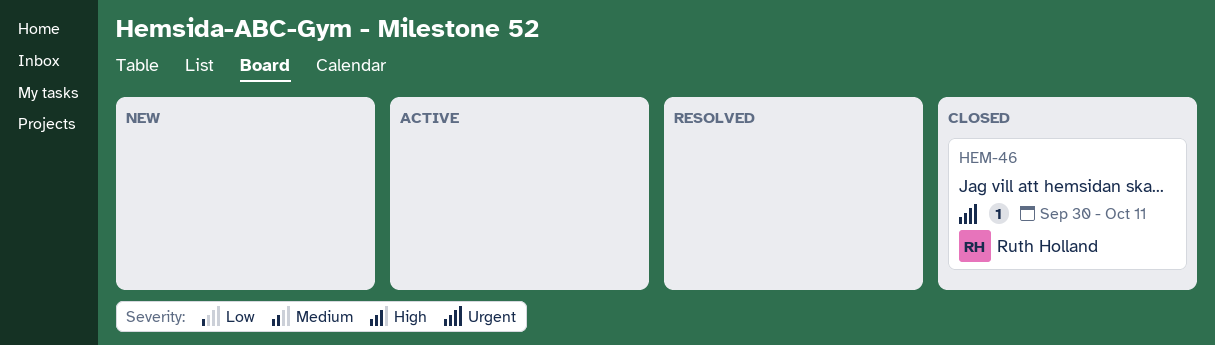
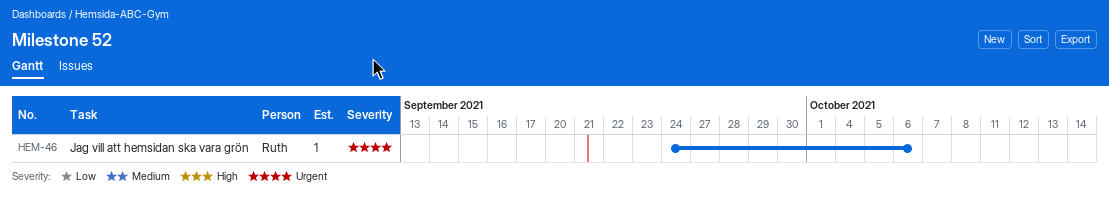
HEM-46, start: Sep 30 -> Sep 24
HEM-46, due: Oct 11 -> Oct 6

